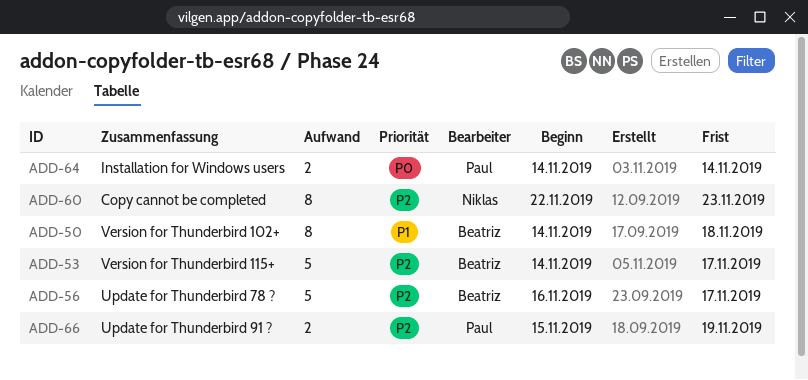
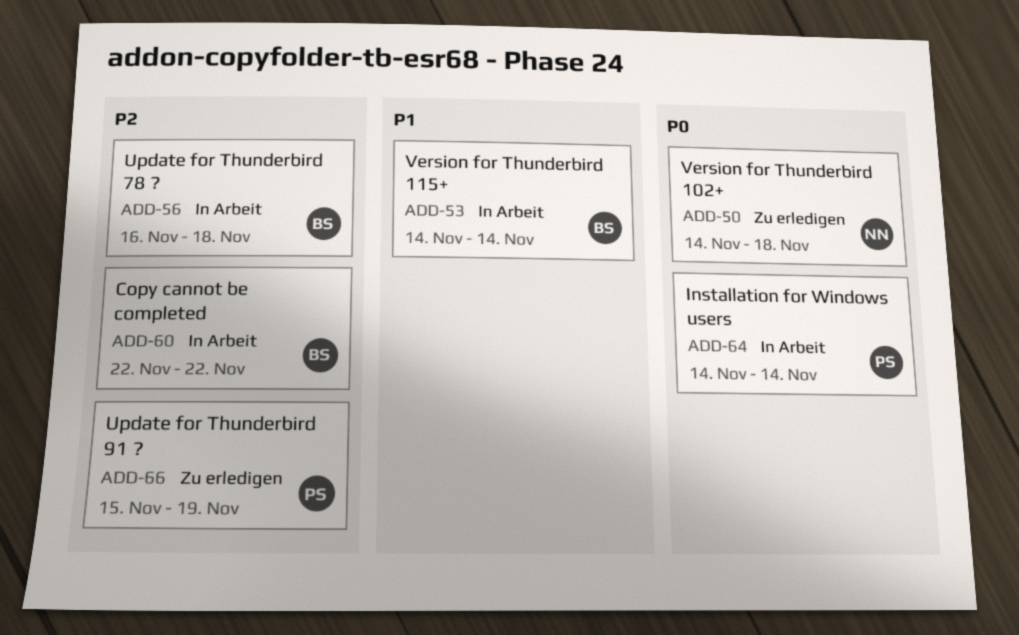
ADD-50, owner: Beatriz -> Niklas
ADD-50, priority: P1 -> P0
ADD-53, priority: P2 -> P1
ADD-53, due: Nov 17 -> Nov 14
ADD-56, due: Nov 17 -> Nov 18
ADD-60, owner: Niklas -> Beatriz
ADD-60, due: Nov 23 -> Nov 22

